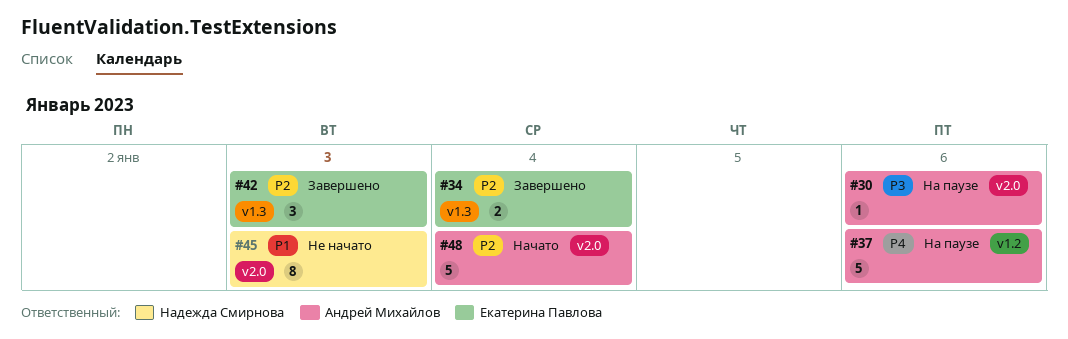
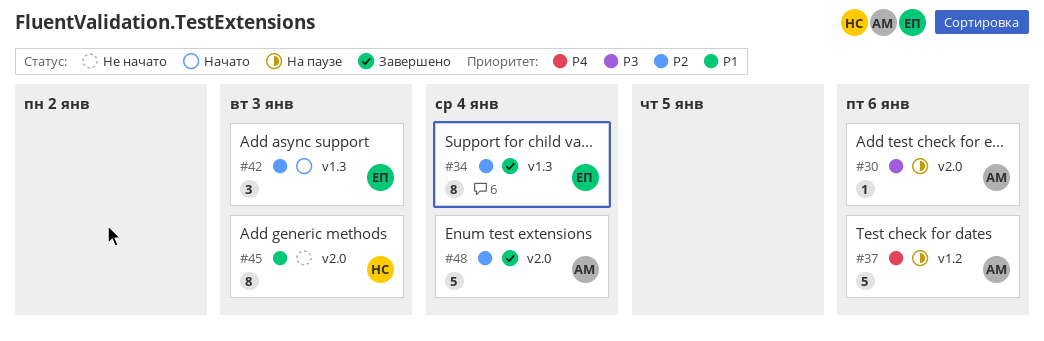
#34, estimate: 2 -> 8
#42, status: Завершено -> Начато
#48, status: Начато -> Завершено

